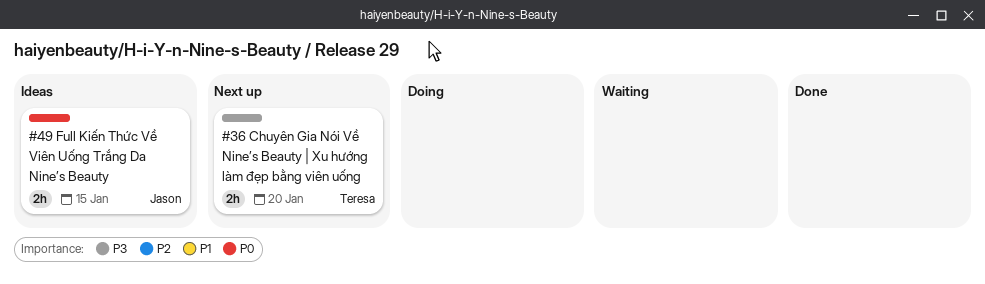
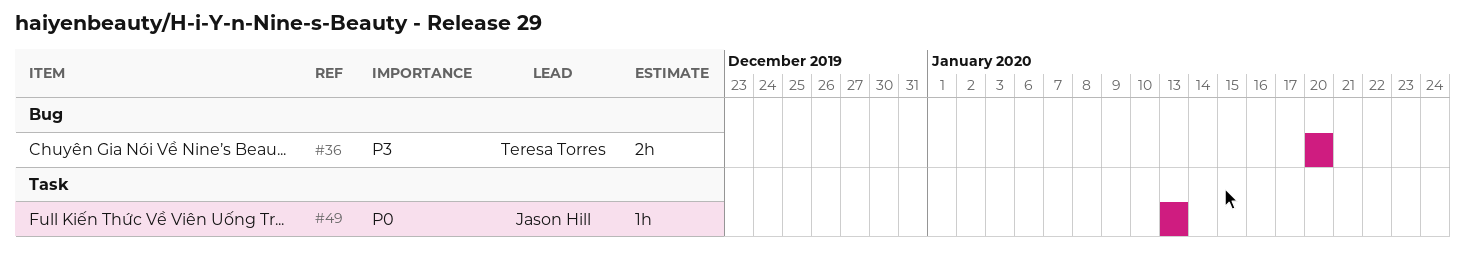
#49, estimate: 2h -> 1h
#49, due: Jan 15 -> Jan 13

